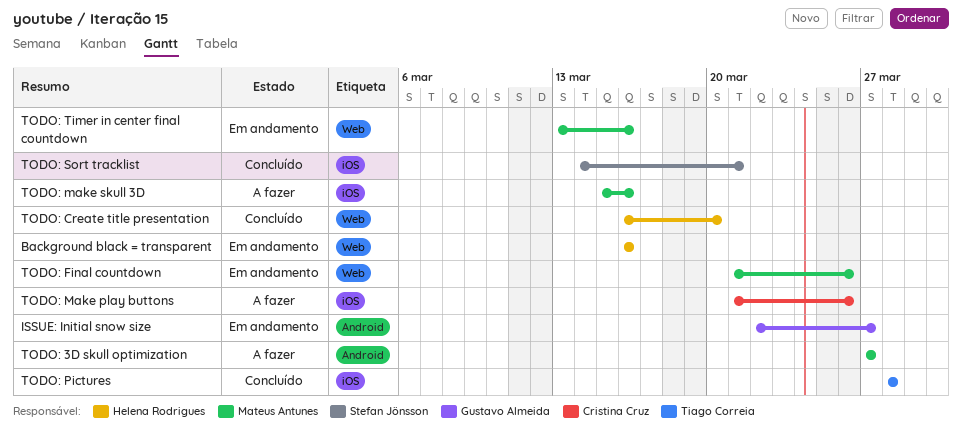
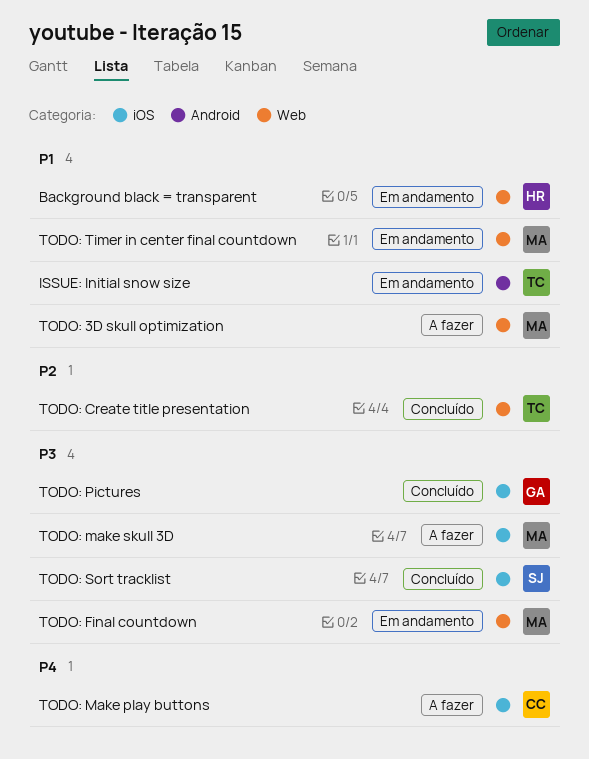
ISSUE: Initial snow size, owner: Gustavo Almeida -> Tiago Correia
TODO: 3D skull optimization, label: Android -> Web
TODO: Create title presentation, owner: Helena Rodrigues -> Tiago Correia
TODO: Pictures, owner: Tiago Correia -> Gustavo Almeida

